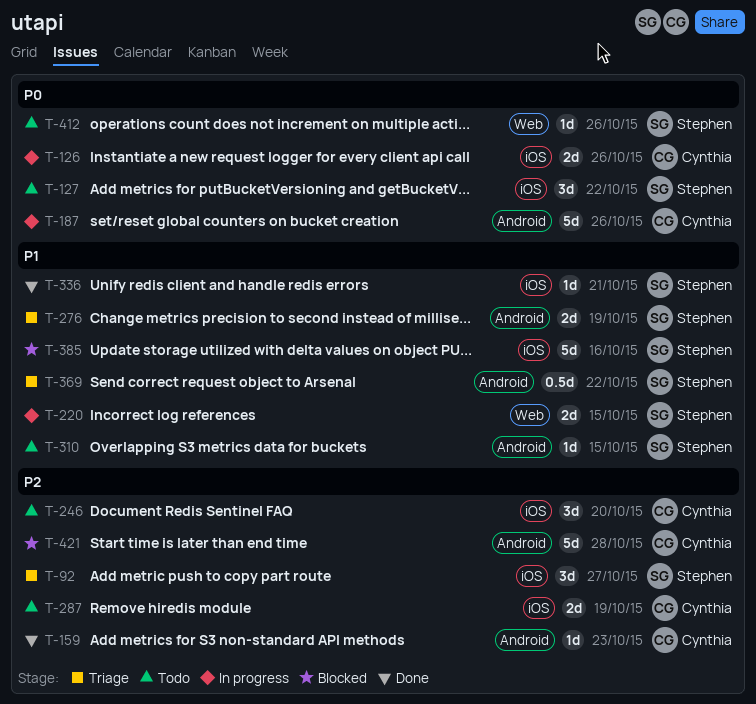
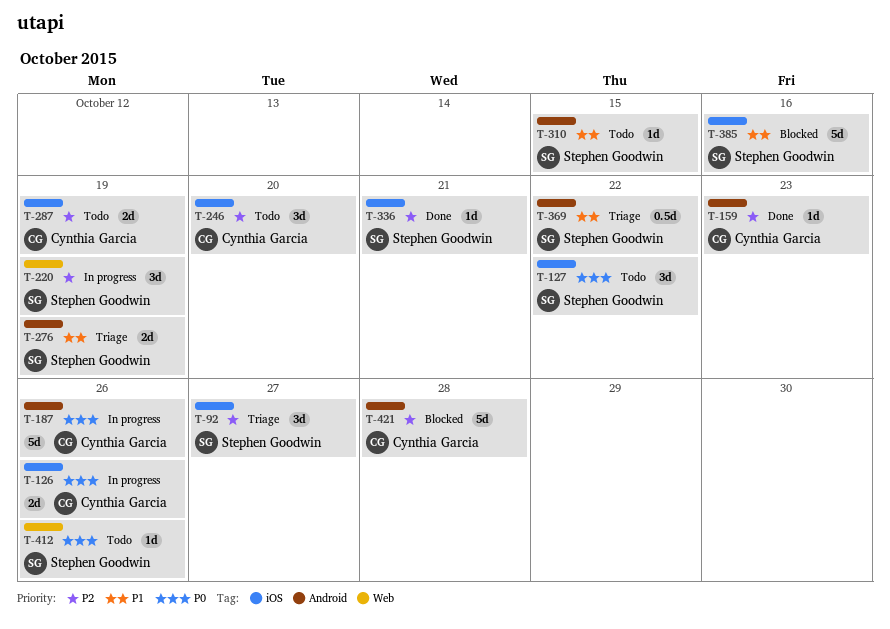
T-220, priority: P1 -> P2
T-220, estimate: 2d -> 3d
T-220, due: Oct 15 -> Oct 19
T-336, priority: P1 -> P2

